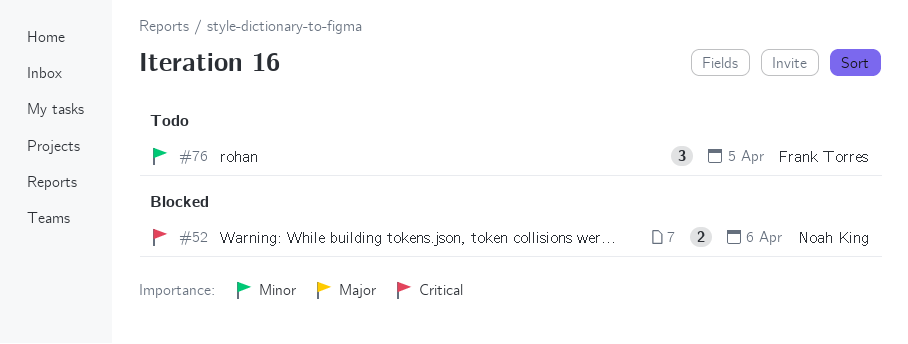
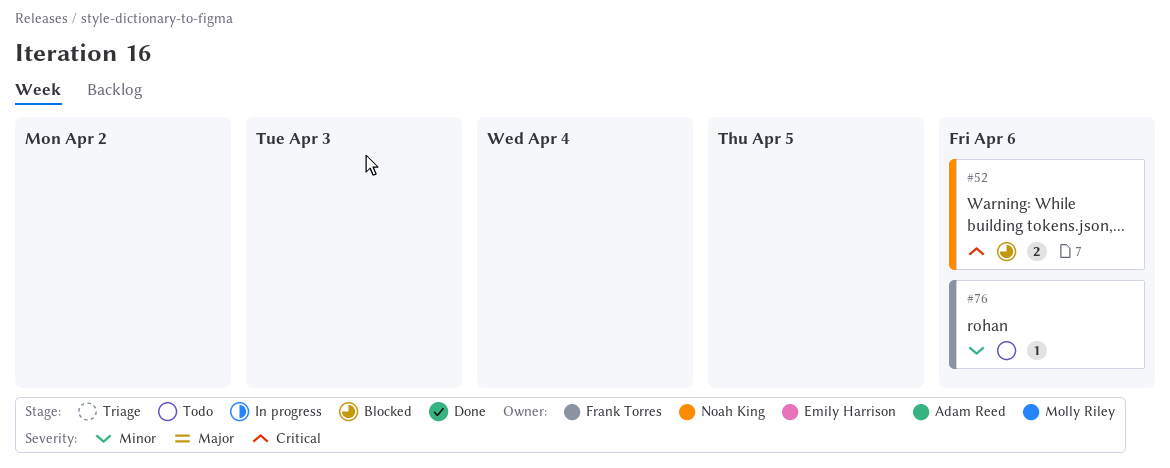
#76, estimate: 3 -> 1
#76, due: Apr 5 -> Apr 6

